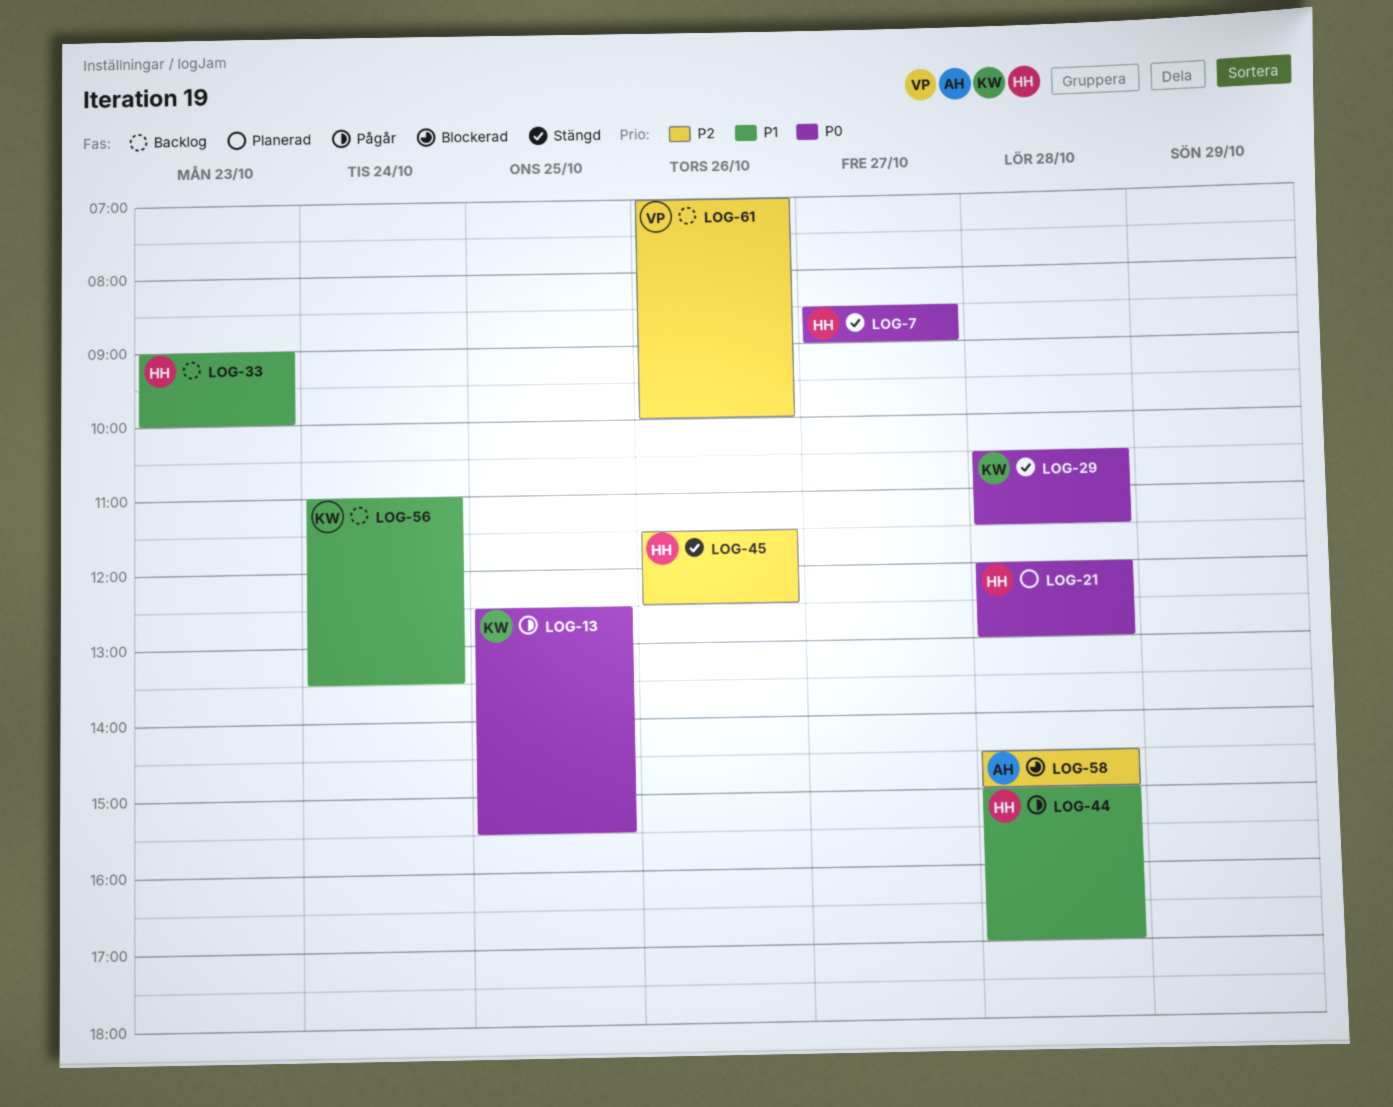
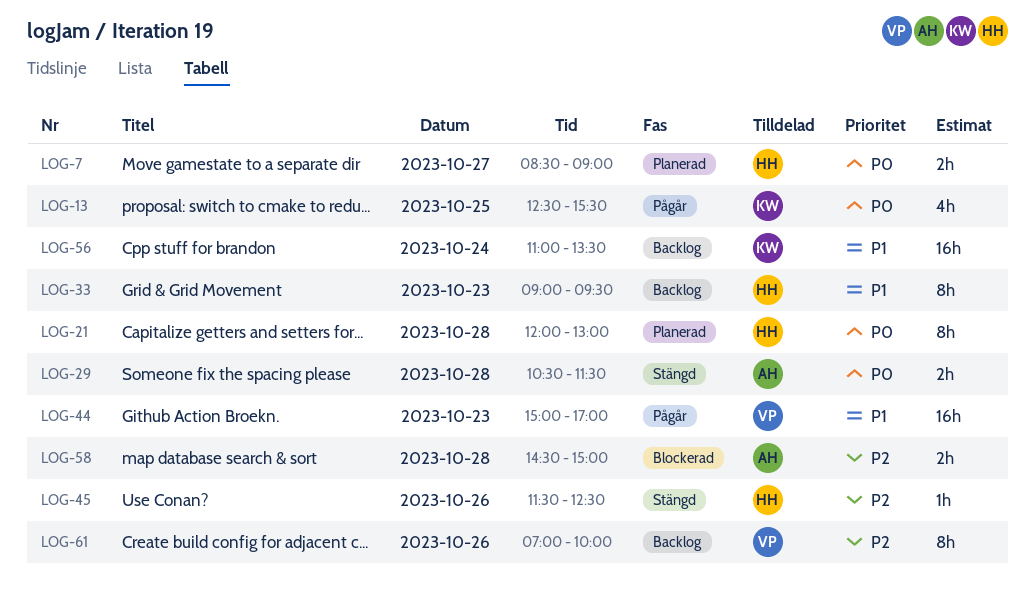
LOG-7, status: Stängd -> Planerad
LOG-29, owner: KW -> AH
LOG-33, ends: 10:00 -> 09:30
LOG-44, owner: HH -> VP
LOG-44, day: Oct 28 -> Oct 23

